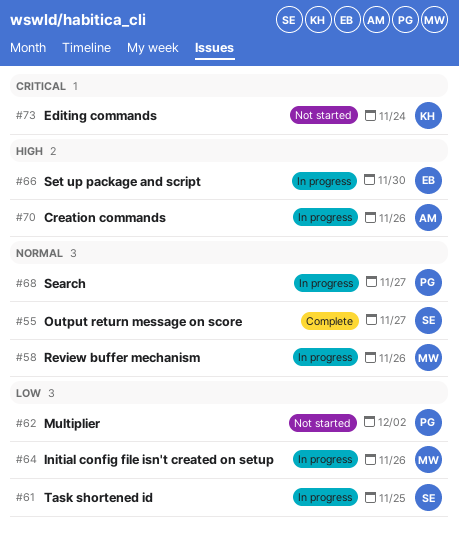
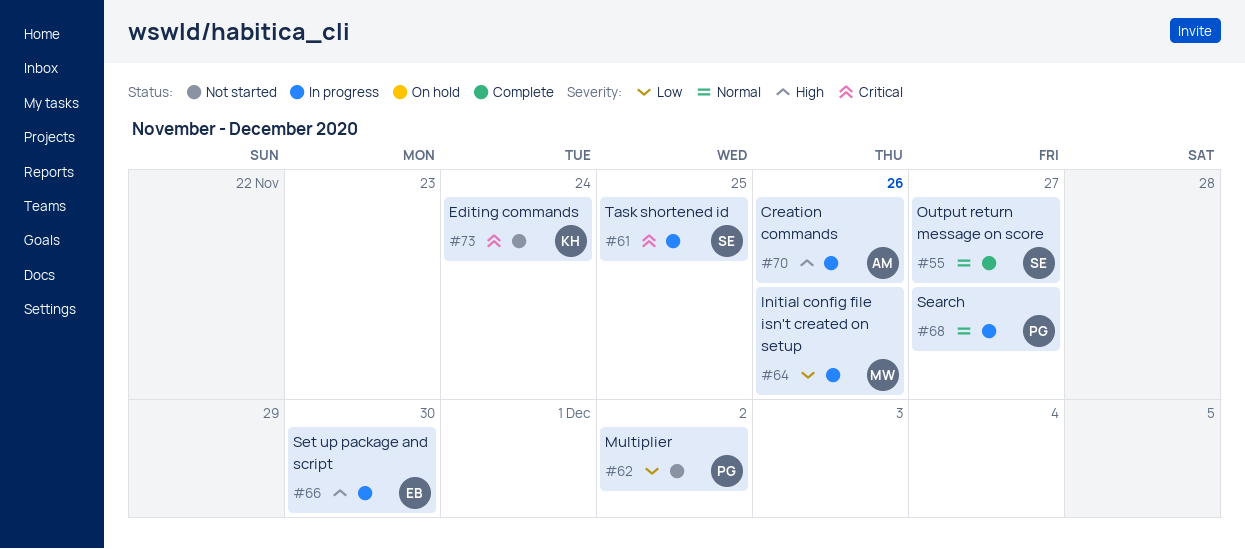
#58: present -> none
#61, priority: Low -> Critical

